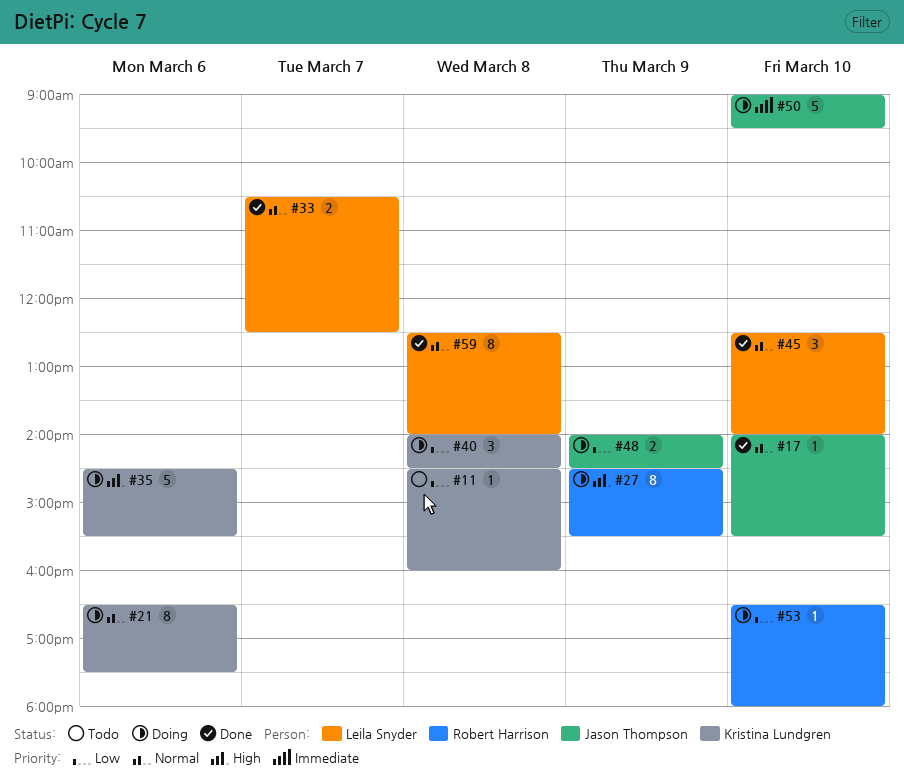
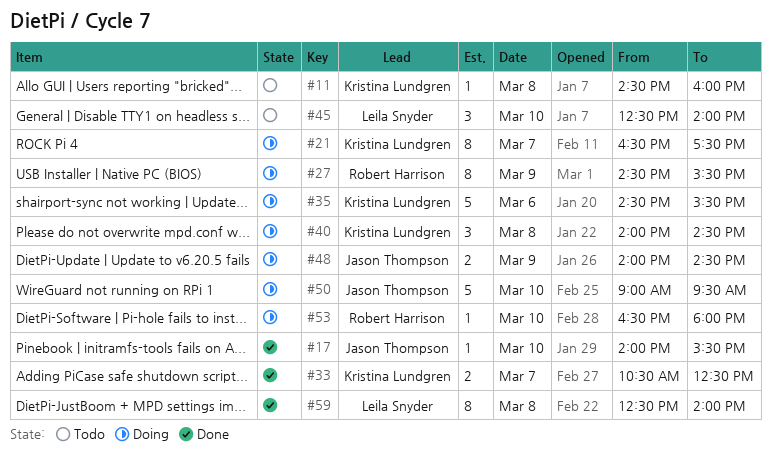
#21, day: Mar 6 -> Mar 7
#33, owner: Leila Snyder -> Kristina Lundgren
#45, status: Done -> Todo

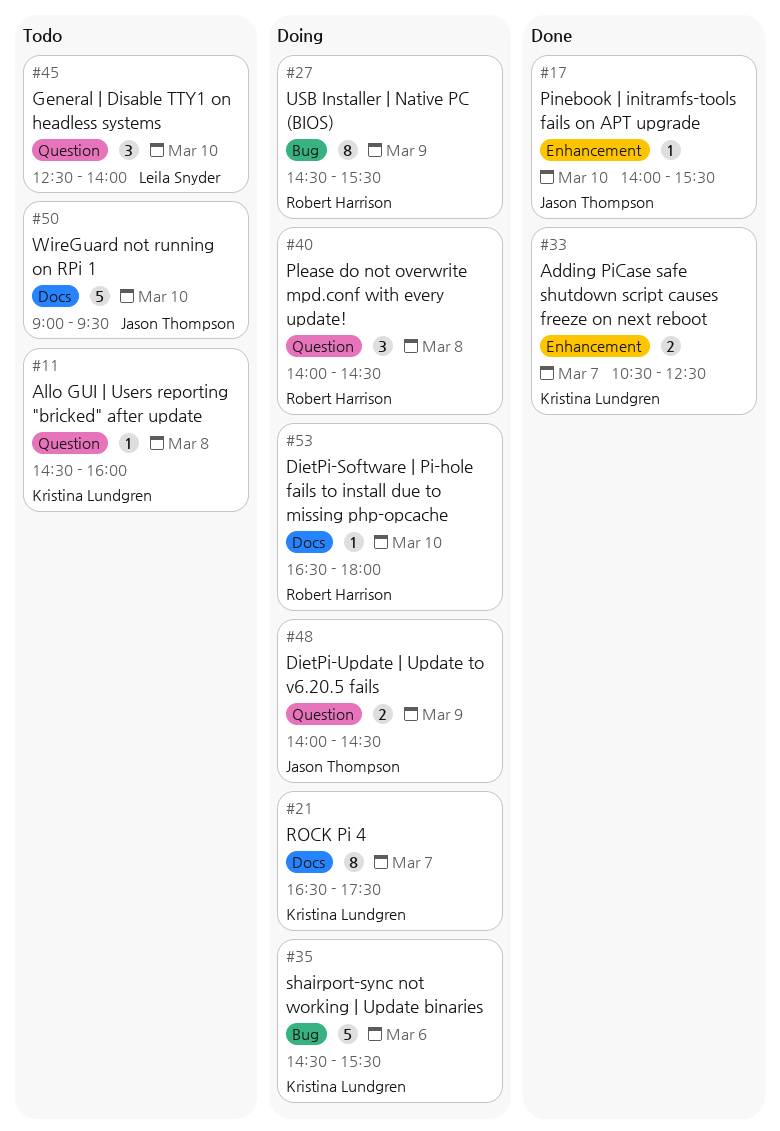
#40, owner: Kristina Lundgren -> Robert Harrison
#50, status: Doing -> Todo
#59: present -> none

